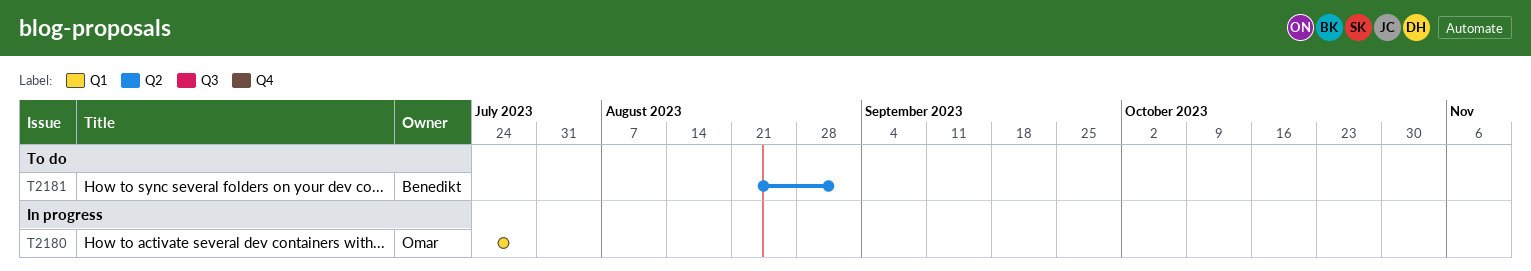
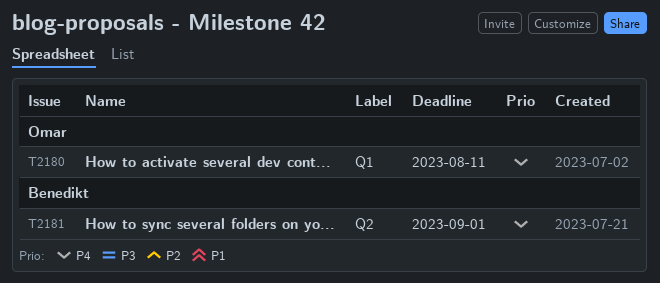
T2180, due: Jul 28 -> Aug 11

